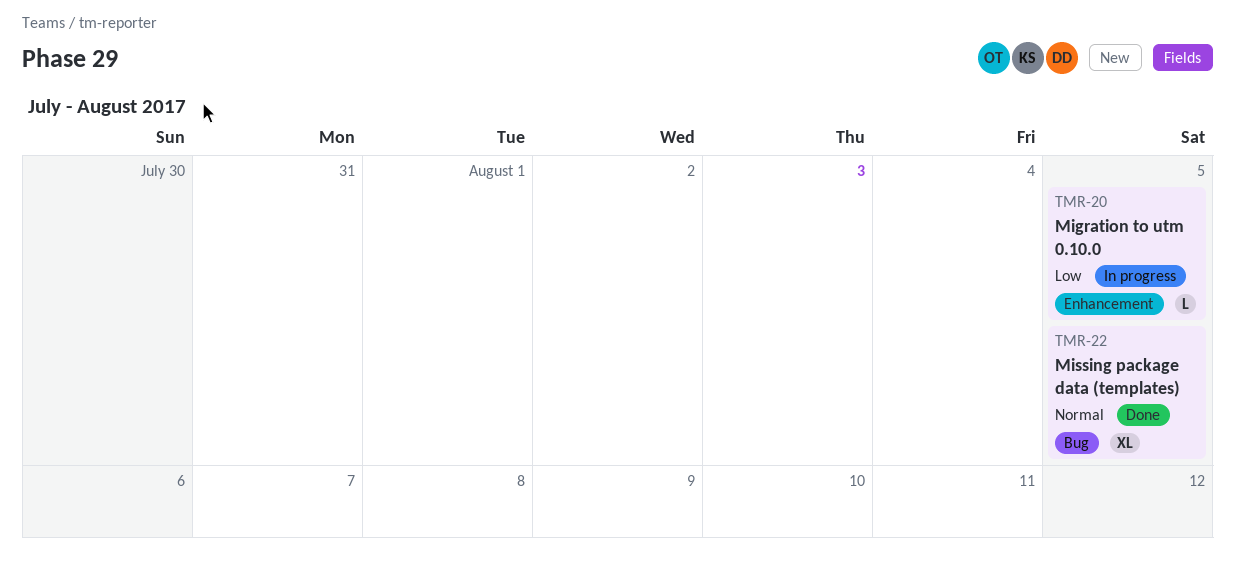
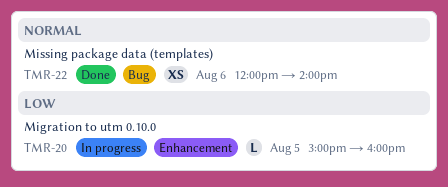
TMR-22, estimate: XL -> XS
TMR-22, day: Aug 5 -> Aug 6

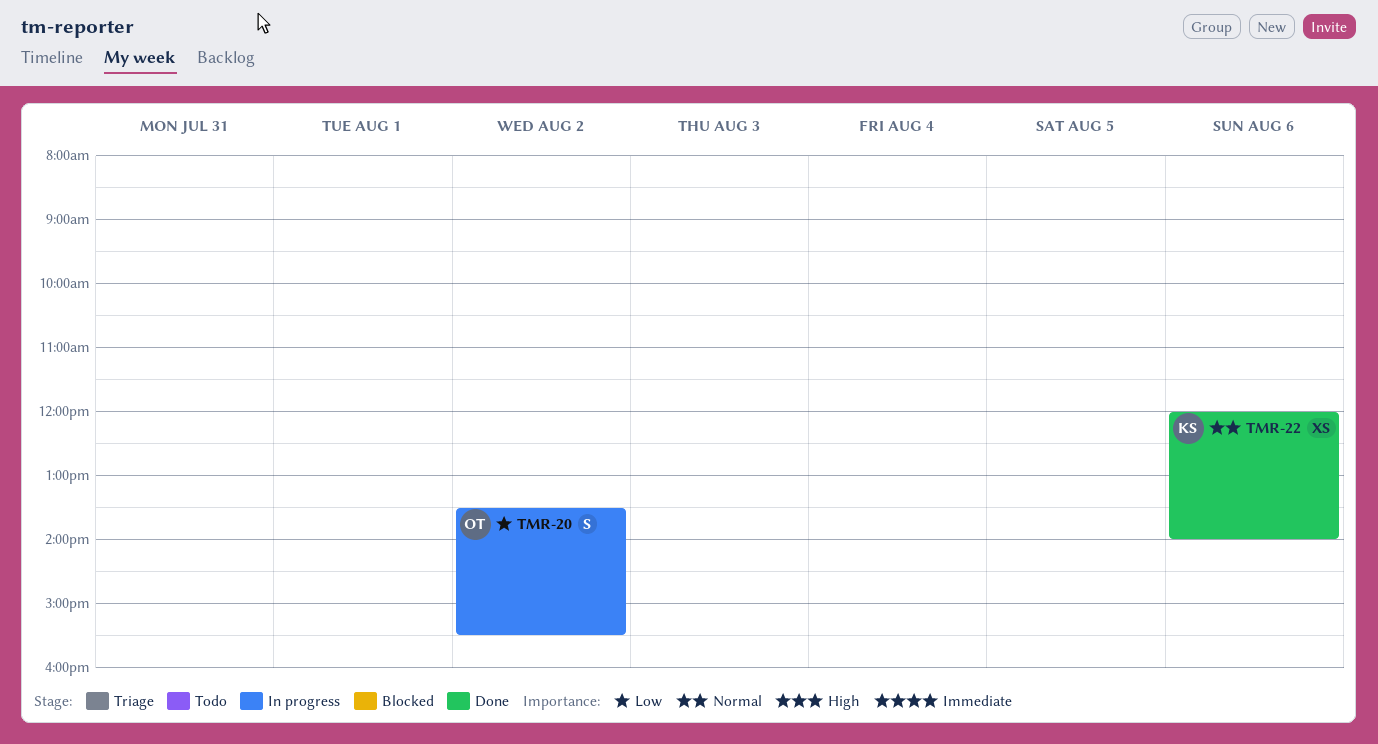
TMR-20, estimate: L -> S
TMR-20, day: Aug 5 -> Aug 2
TMR-20, begins: 15:00 -> 13:30
TMR-20, ends: 16:00 -> 15:30

